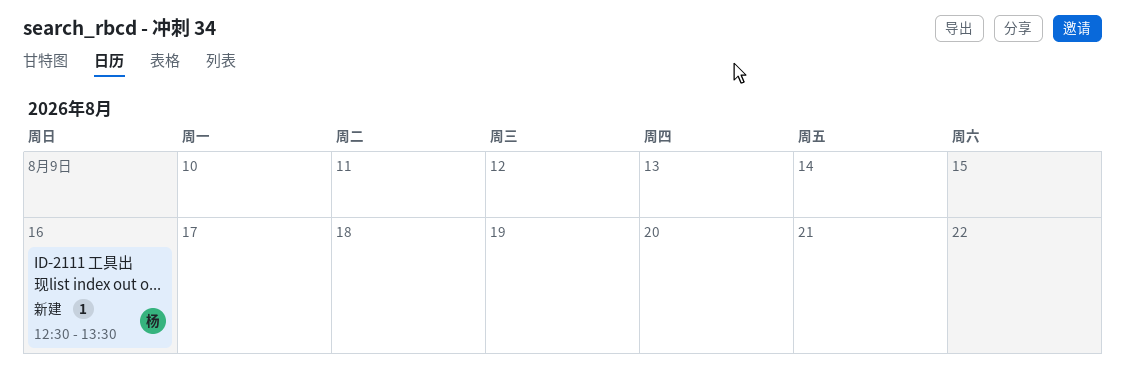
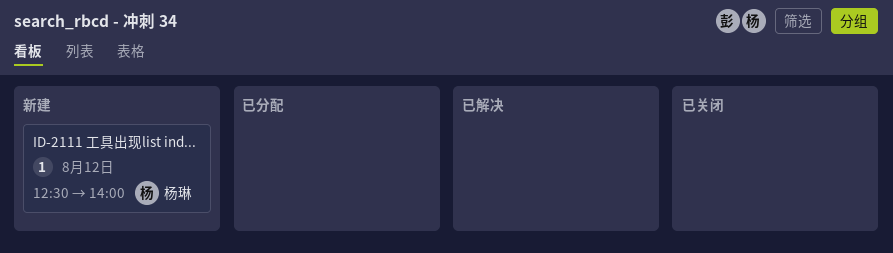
ID-2111, day: Aug 16 -> Aug 12
ID-2111, ends: 13:30 -> 14:00

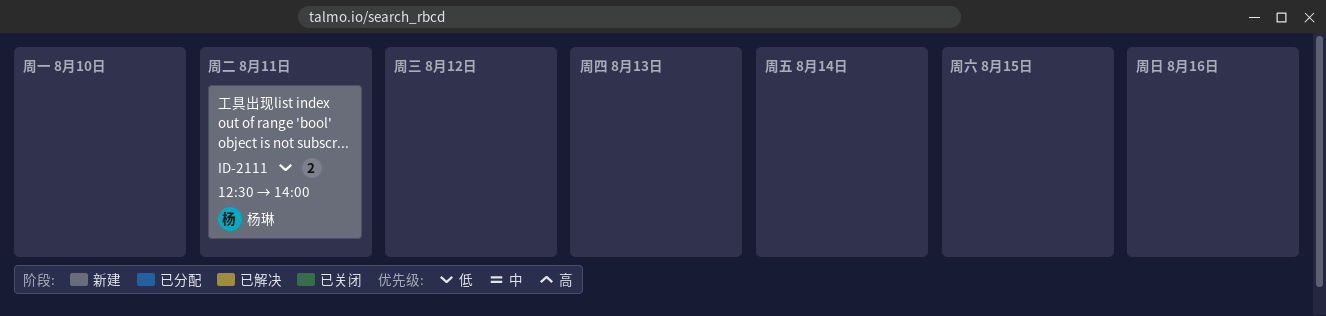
ID-2111, estimate: 1 -> 2
ID-2111, day: Aug 12 -> Aug 11

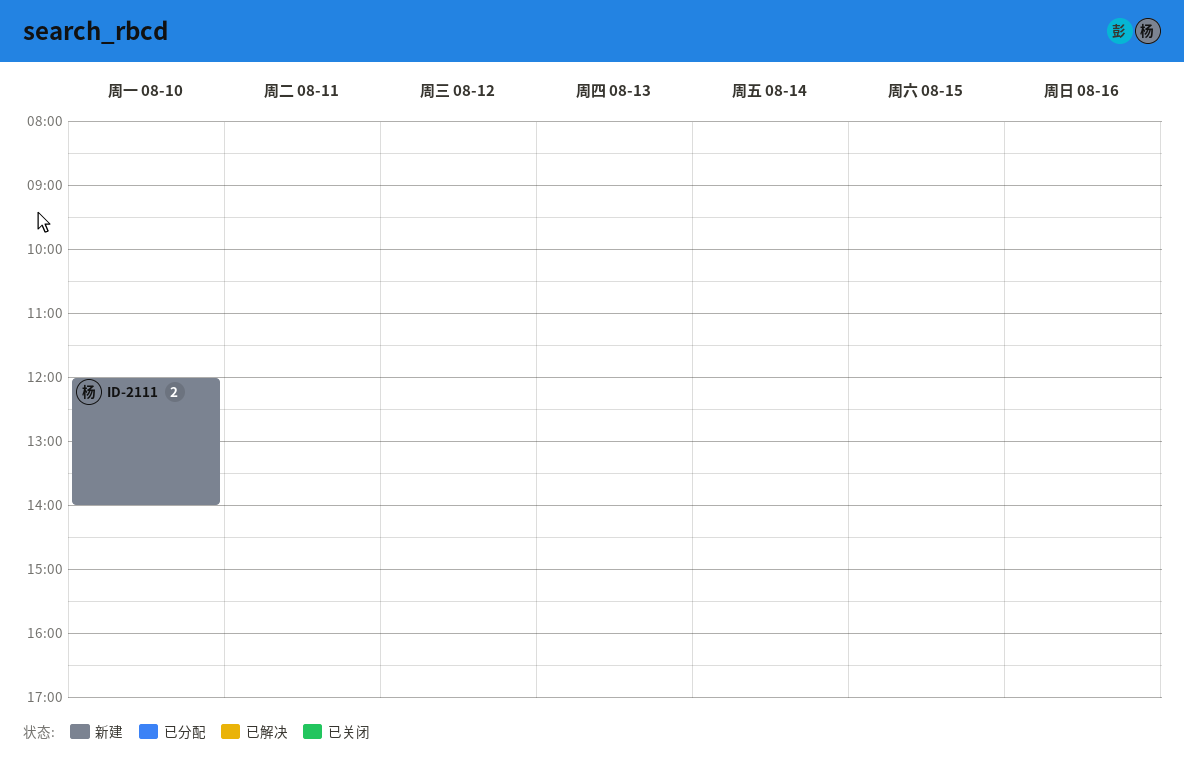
ID-2111, day: Aug 11 -> Aug 10
ID-2111, begins: 12:30 -> 12:00

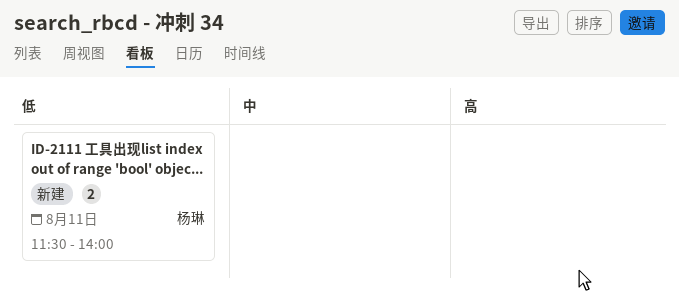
ID-2111, day: Aug 10 -> Aug 11
ID-2111, begins: 12:00 -> 11:30

